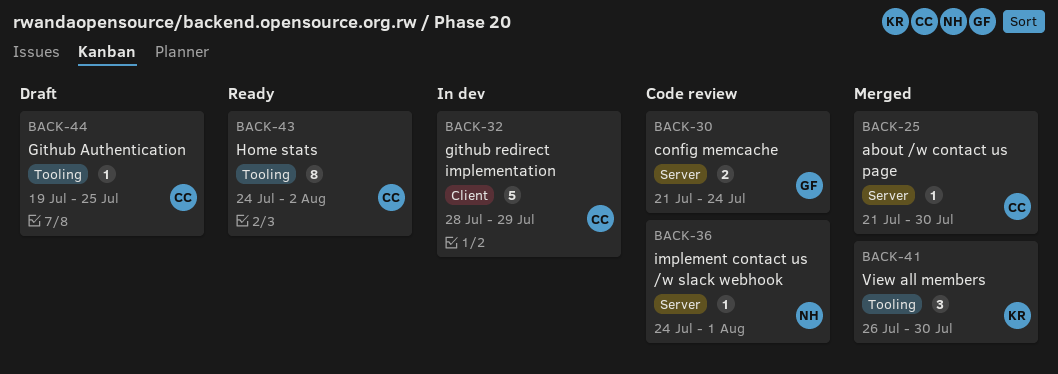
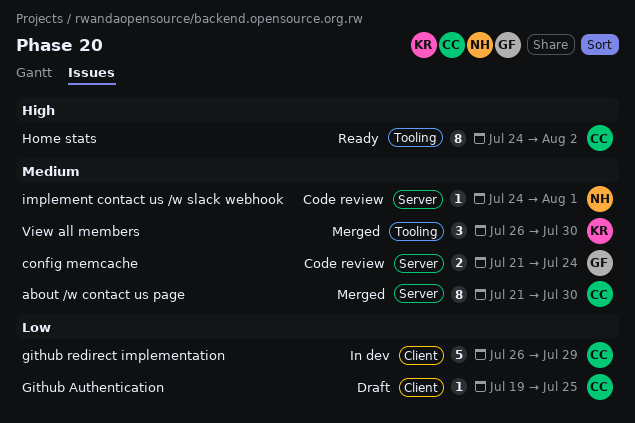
about /w contact us page, estimate: 1 -> 8
Github Authentication, label: Tooling -> Client
github redirect implementation, start: Jul 28 -> Jul 26

